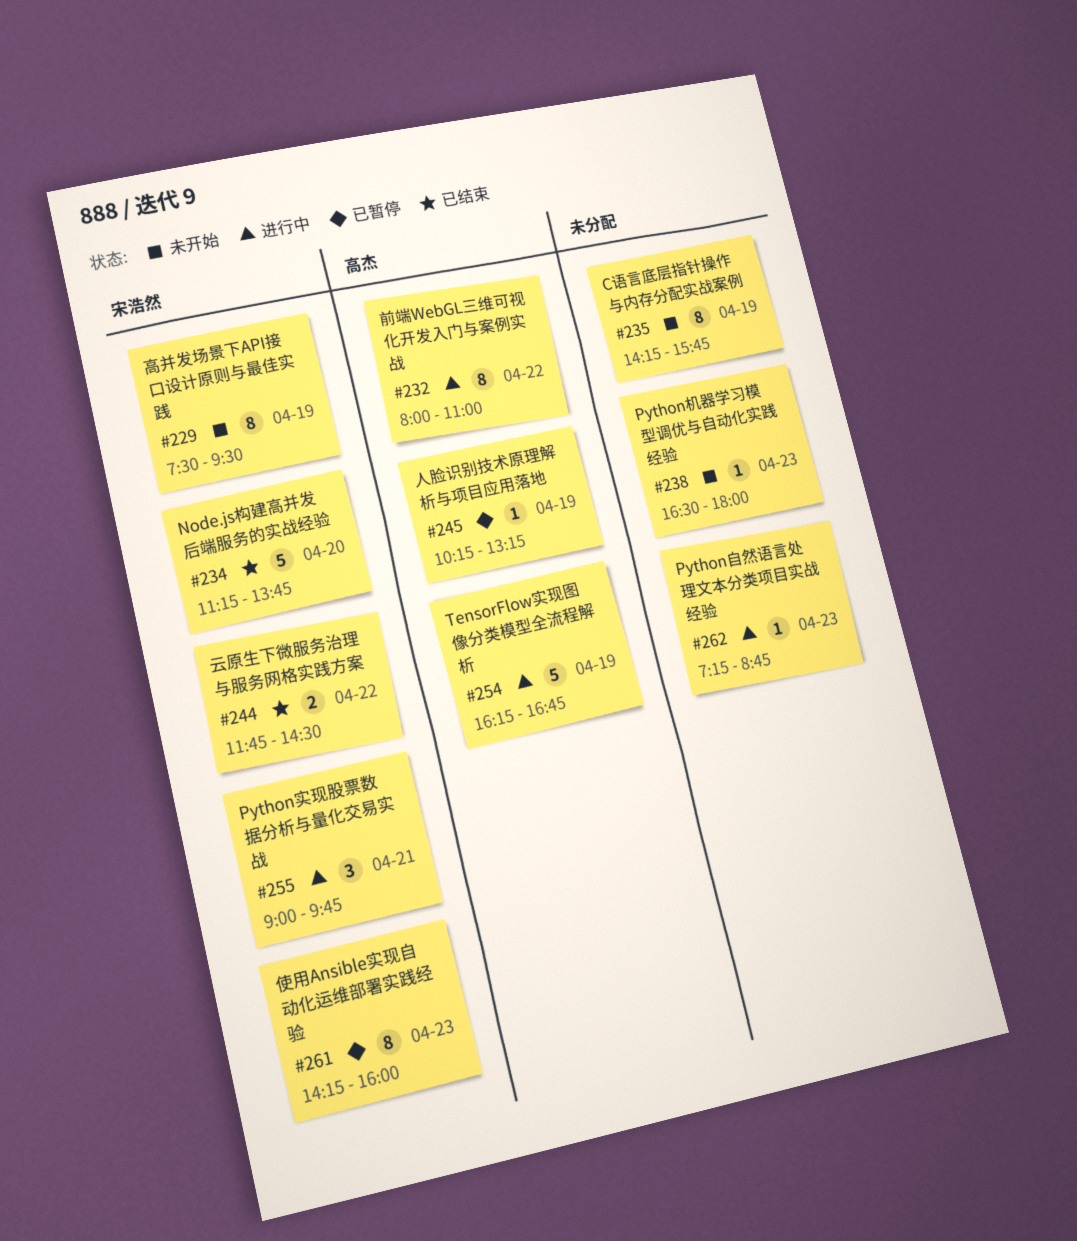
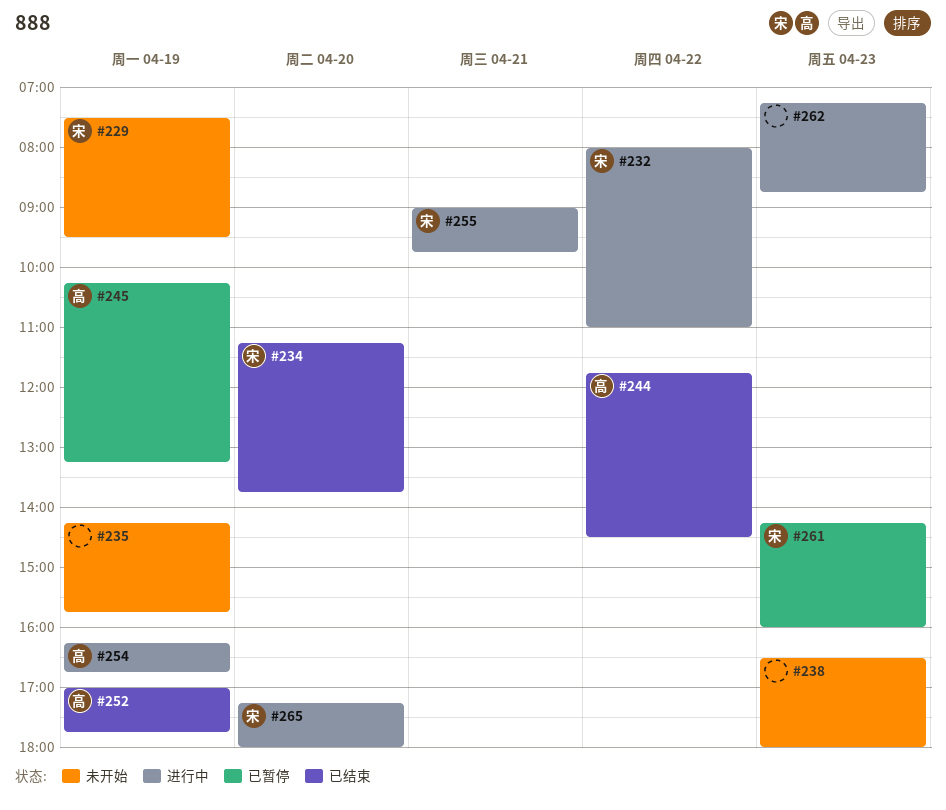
#232, owner: 高杰 -> 宋浩然
#244, owner: 宋浩然 -> 高杰
#252: none -> present
#265: none -> present

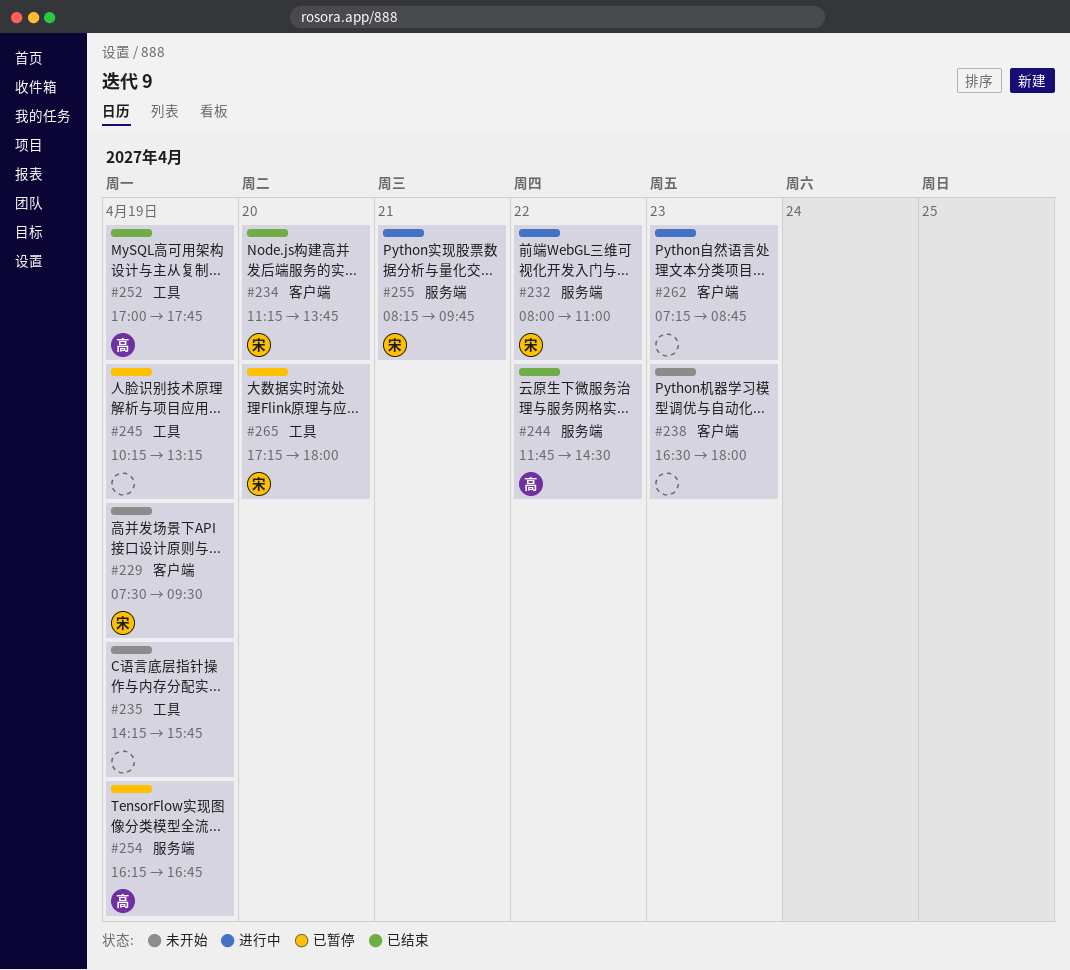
#245, owner: 高 -> none
#254, status: 进行中 -> 已暂停
#255, begins: 09:00 -> 08:15
#261: present -> none
#265, status: 进行中 -> 已暂停

